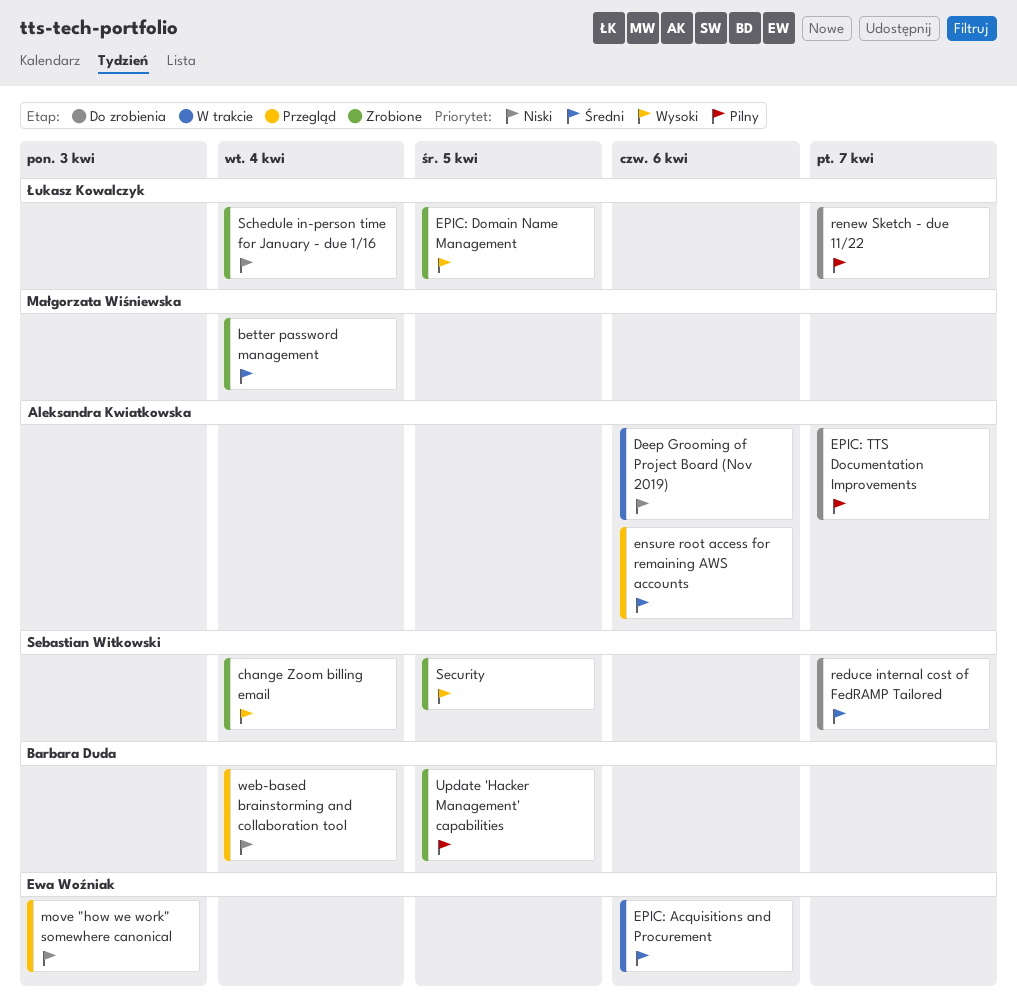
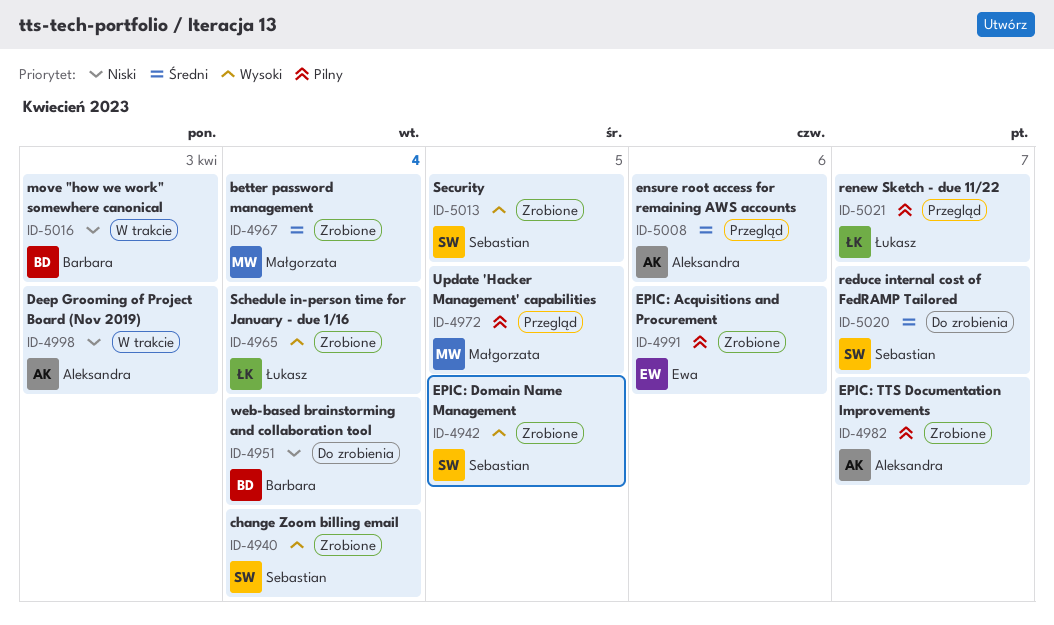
Deep Grooming of Project Board (Nov 2019), due: Apr 6 -> Apr 3
EPIC: Acquisitions and Procurement, status: W trakcie -> Zrobione
EPIC: Acquisitions and Procurement, priority: Średni -> Pilny
EPIC: Domain Name Management, owner: Łukasz Kowalczyk -> Sebastian Witkowski
EPIC: TTS Documentation Improvements, status: Do zrobienia -> Zrobione
move "how we work" somewhere canonical, status: Przegląd -> W trakcie
move "how we work" somewhere canonical, owner: Ewa Woźniak -> Barbara Duda
renew Sketch - due 11/22, status: Do zrobienia -> Przegląd
Schedule in-person time for January - due 1/16, priority: Niski -> Wysoki
Update 'Hacker Management' capabilities, status: Zrobione -> Przegląd
Update 'Hacker Management' capabilities, owner: Barbara Duda -> Małgorzata Wiśniewska
web-based brainstorming and collaboration tool, status: Przegląd -> Do zrobienia

